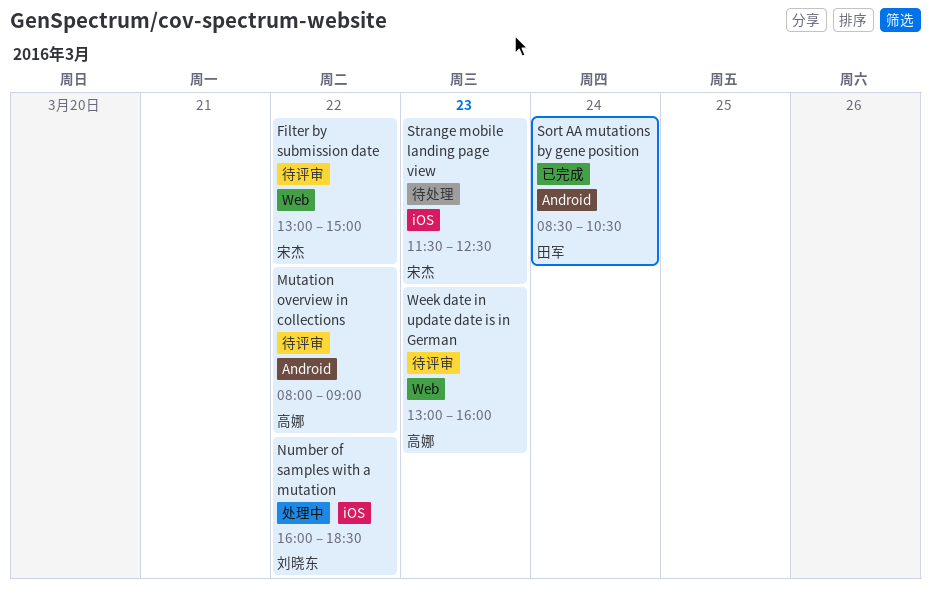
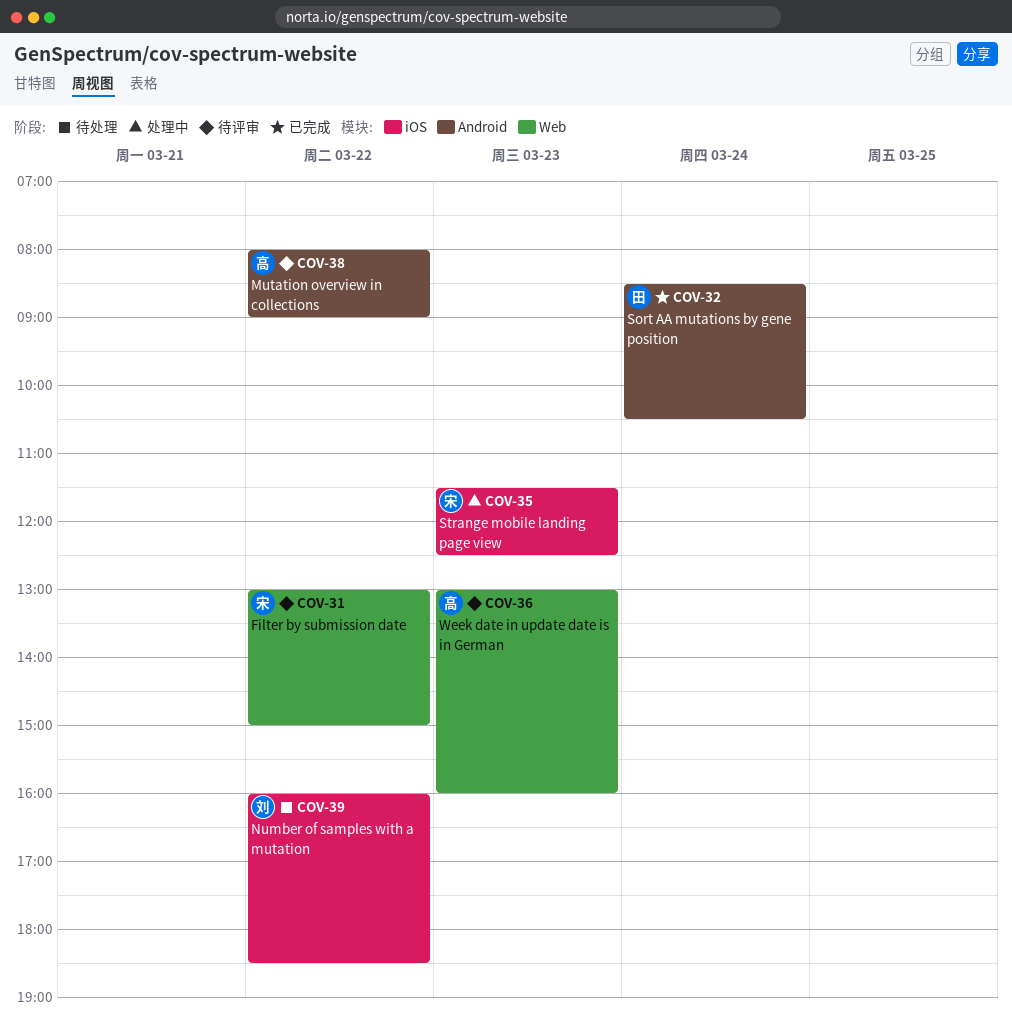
Number of samples with a mutation, status: 处理中 -> 待处理
Strange mobile landing page view, status: 待处理 -> 处理中

